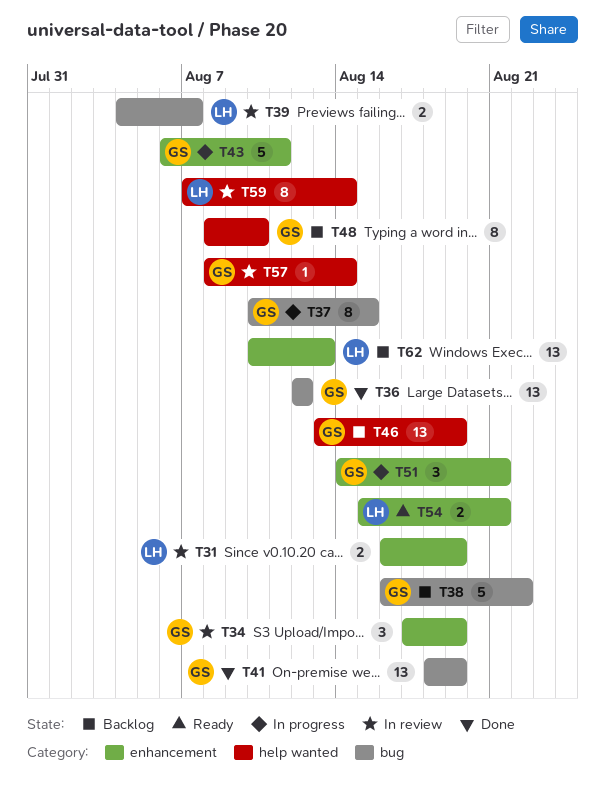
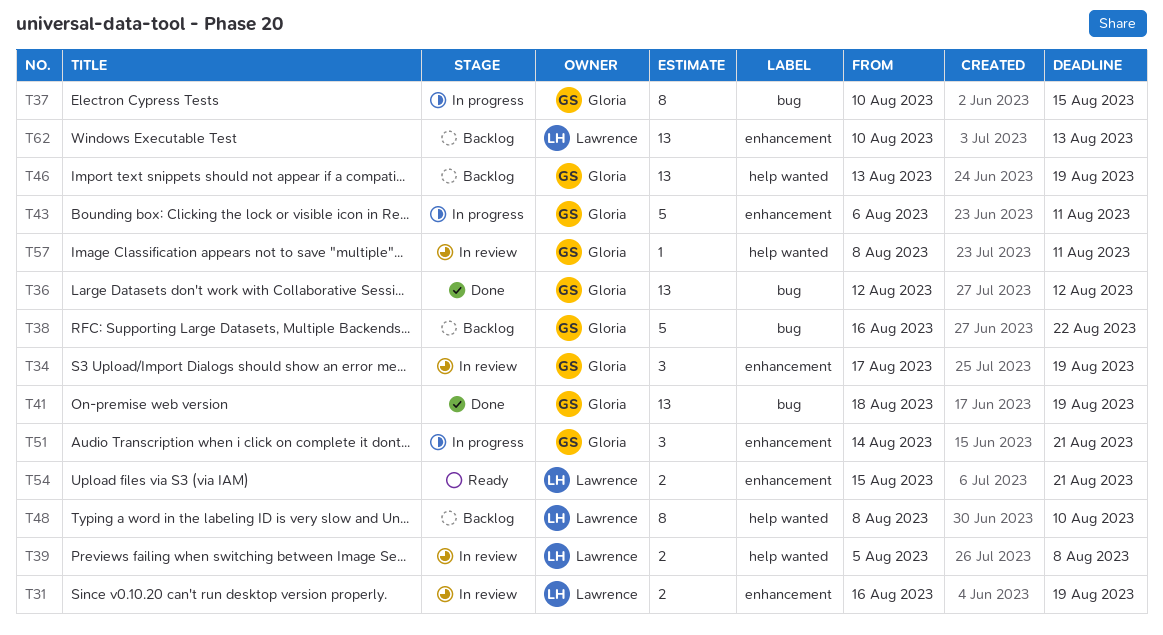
T39, label: bug -> help wanted
T39, start: Aug 4 -> Aug 5
T39, due: Aug 7 -> Aug 8
T48, owner: Gloria -> Lawrence
T57, due: Aug 14 -> Aug 11
T59: present -> none

